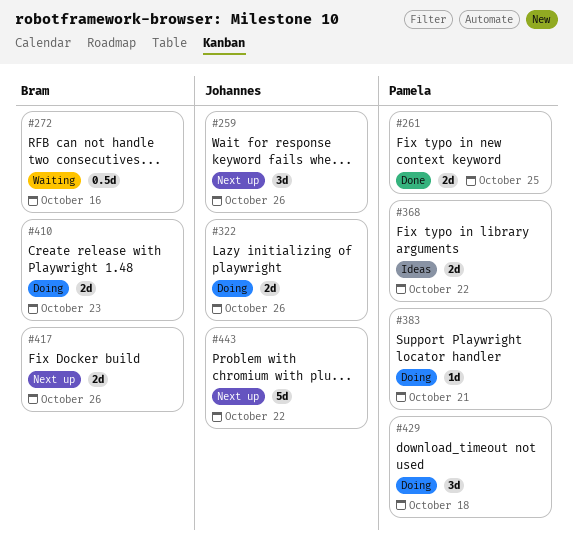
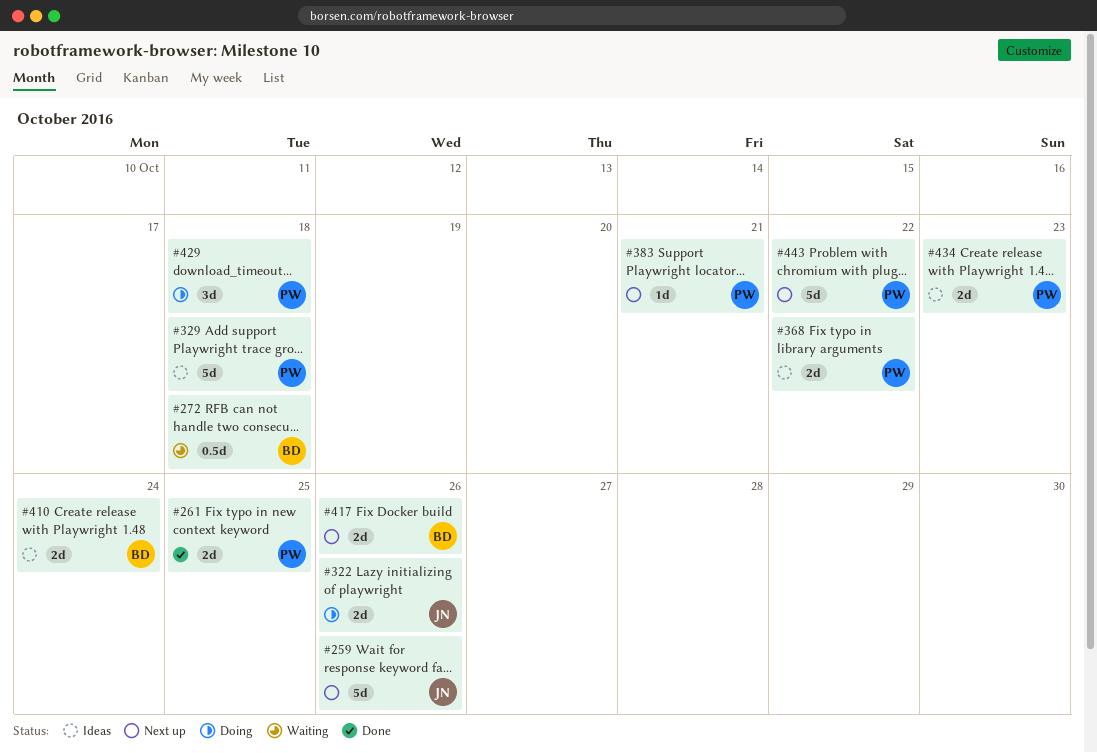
#259, estimate: 3d -> 5d
#272, due: Oct 16 -> Oct 18
#329: none -> present
#383, status: Doing -> Next up
#410, status: Doing -> Ideas
#410, due: Oct 23 -> Oct 24
#434: none -> present
#443, owner: Johannes -> Pamela

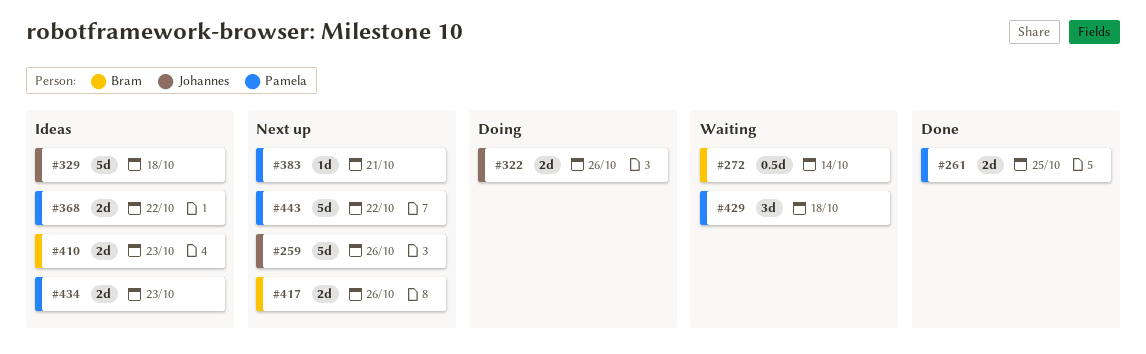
#272, due: Oct 18 -> Oct 14
#329, owner: Pamela -> Johannes
#410, due: Oct 24 -> Oct 23
#429, status: Doing -> Waiting

